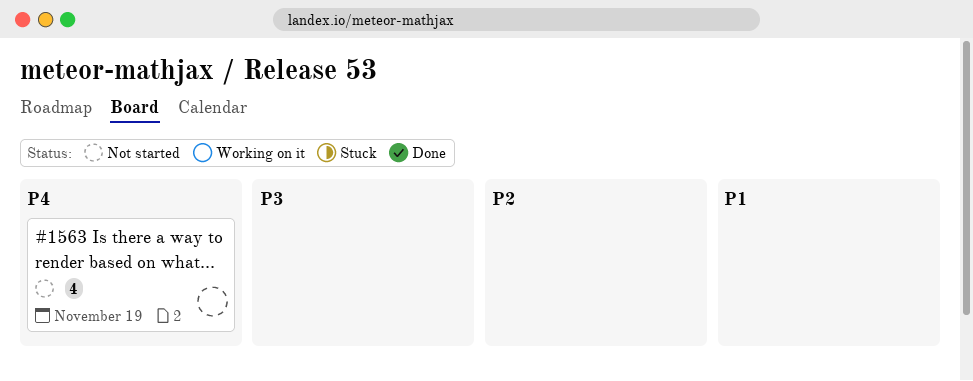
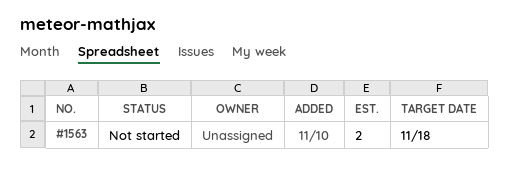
#1563, estimate: 4 -> 2
#1563, due: Nov 19 -> Nov 18

